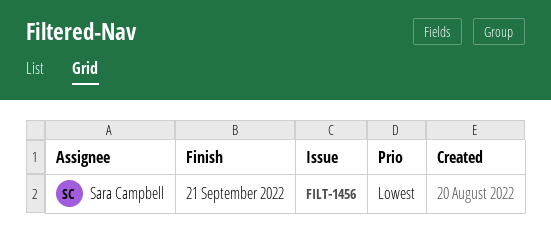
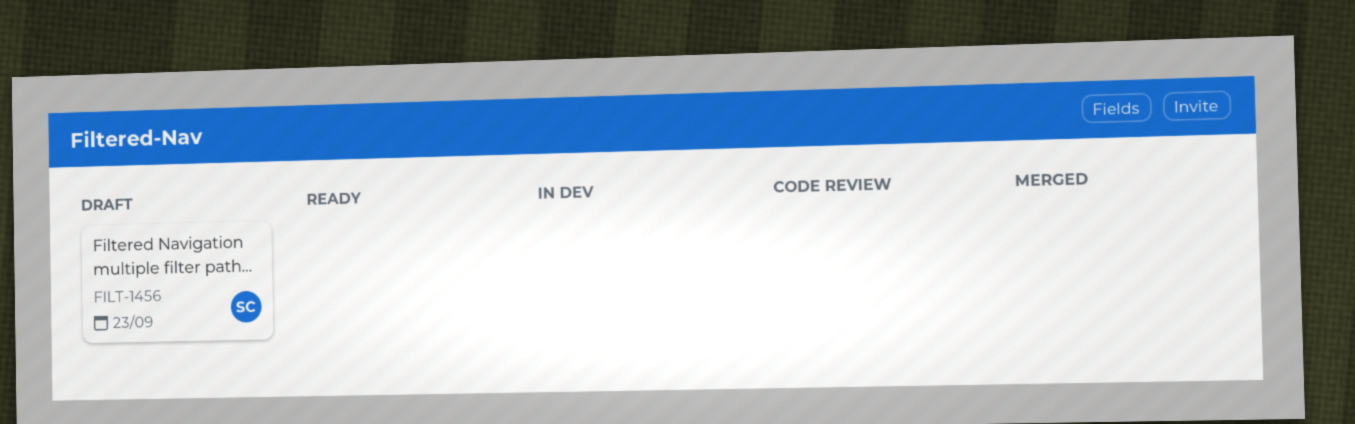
FILT-1456, due: Sep 21 -> Sep 23

